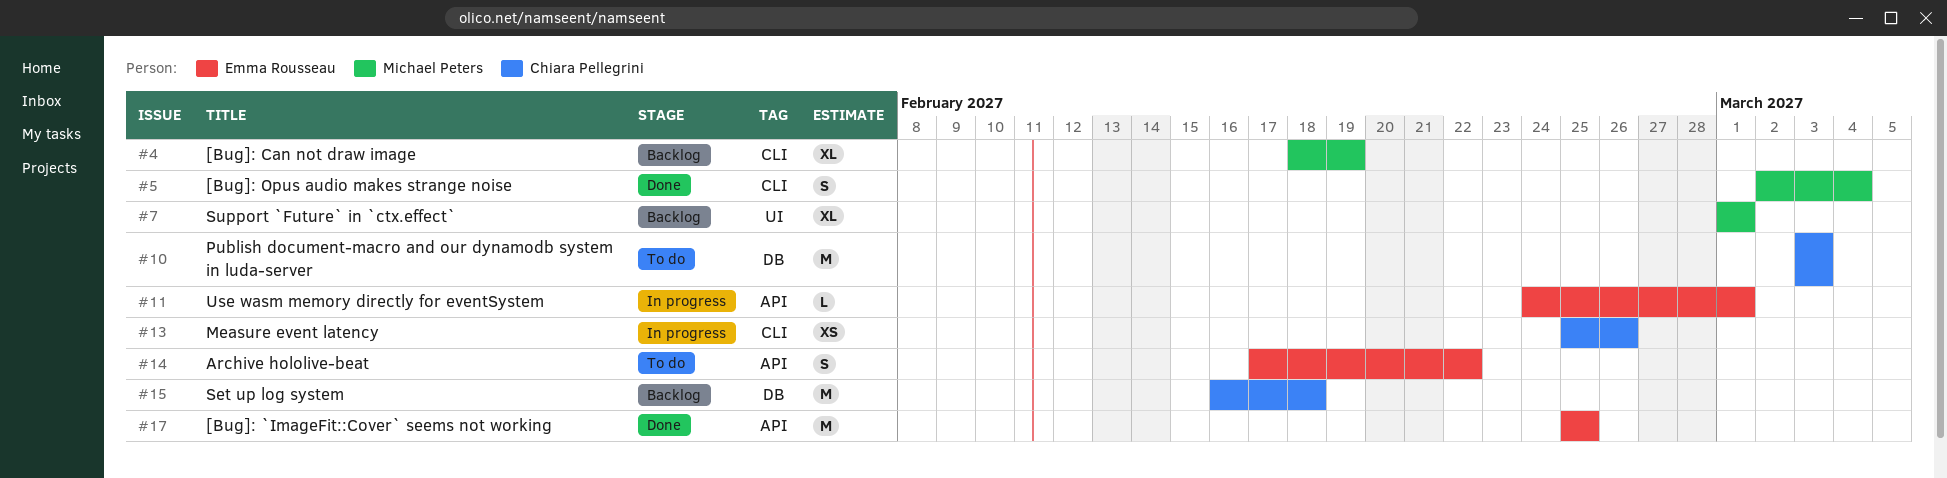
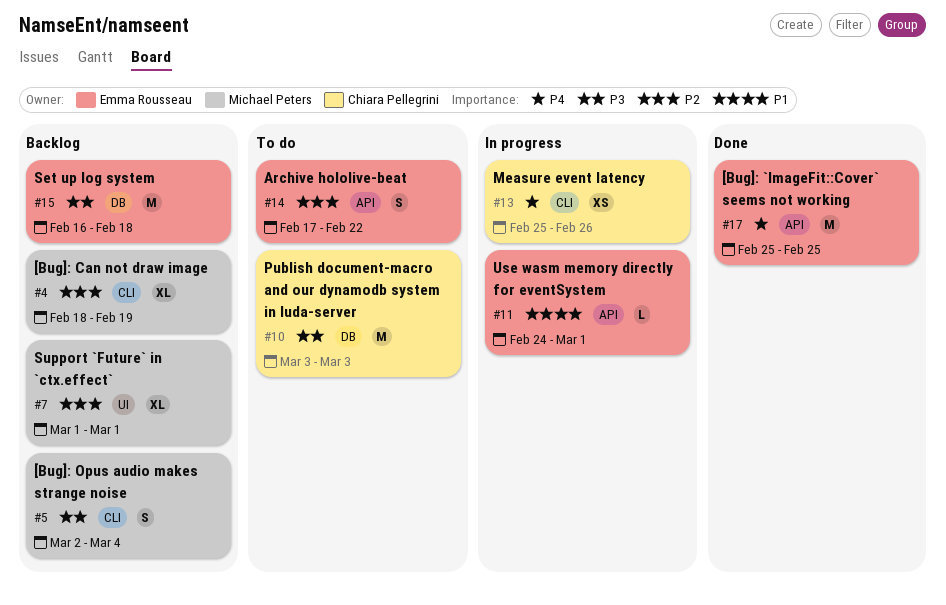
#5, status: Done -> Backlog
#15, owner: Chiara Pellegrini -> Emma Rousseau

